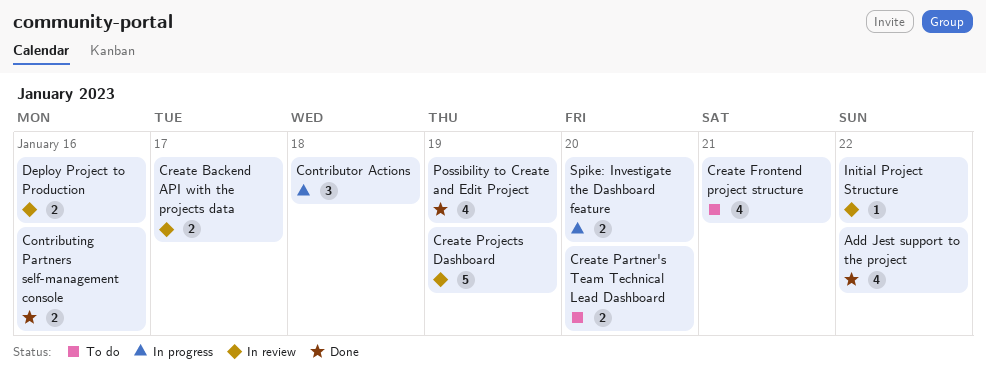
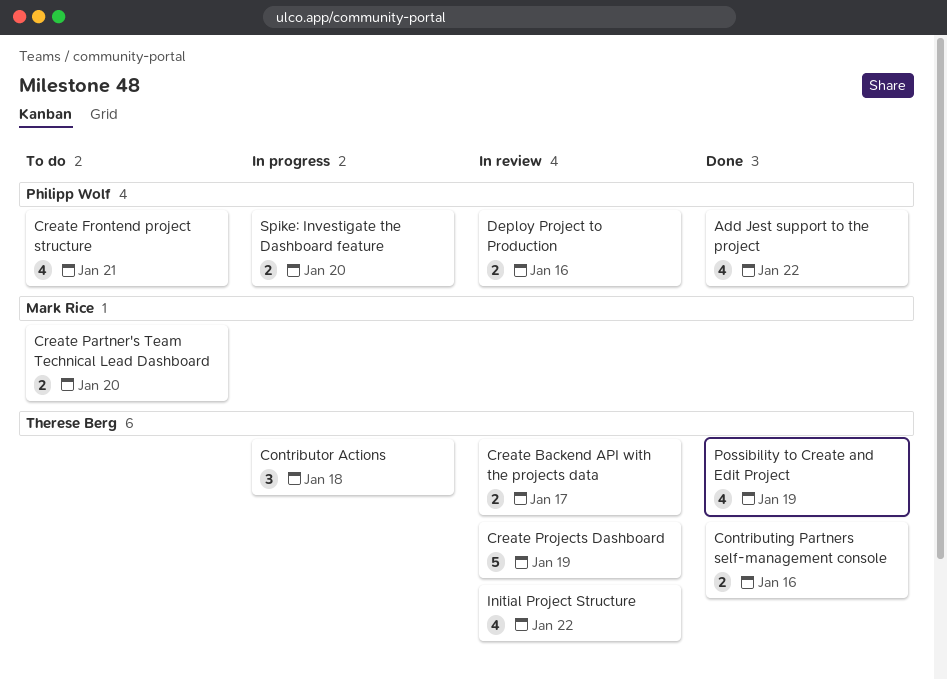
Initial Project Structure, estimate: 1 -> 4

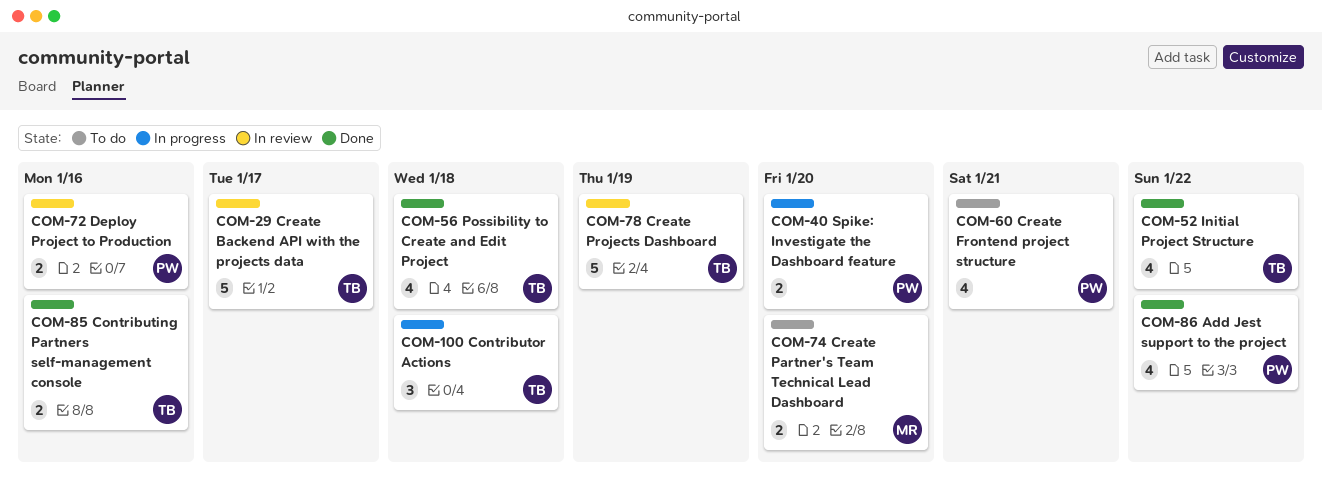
Create Backend API with the projects data, estimate: 2 -> 5
Initial Project Structure, status: In review -> Done
Possibility to Create and Edit Project, due: Jan 19 -> Jan 18

